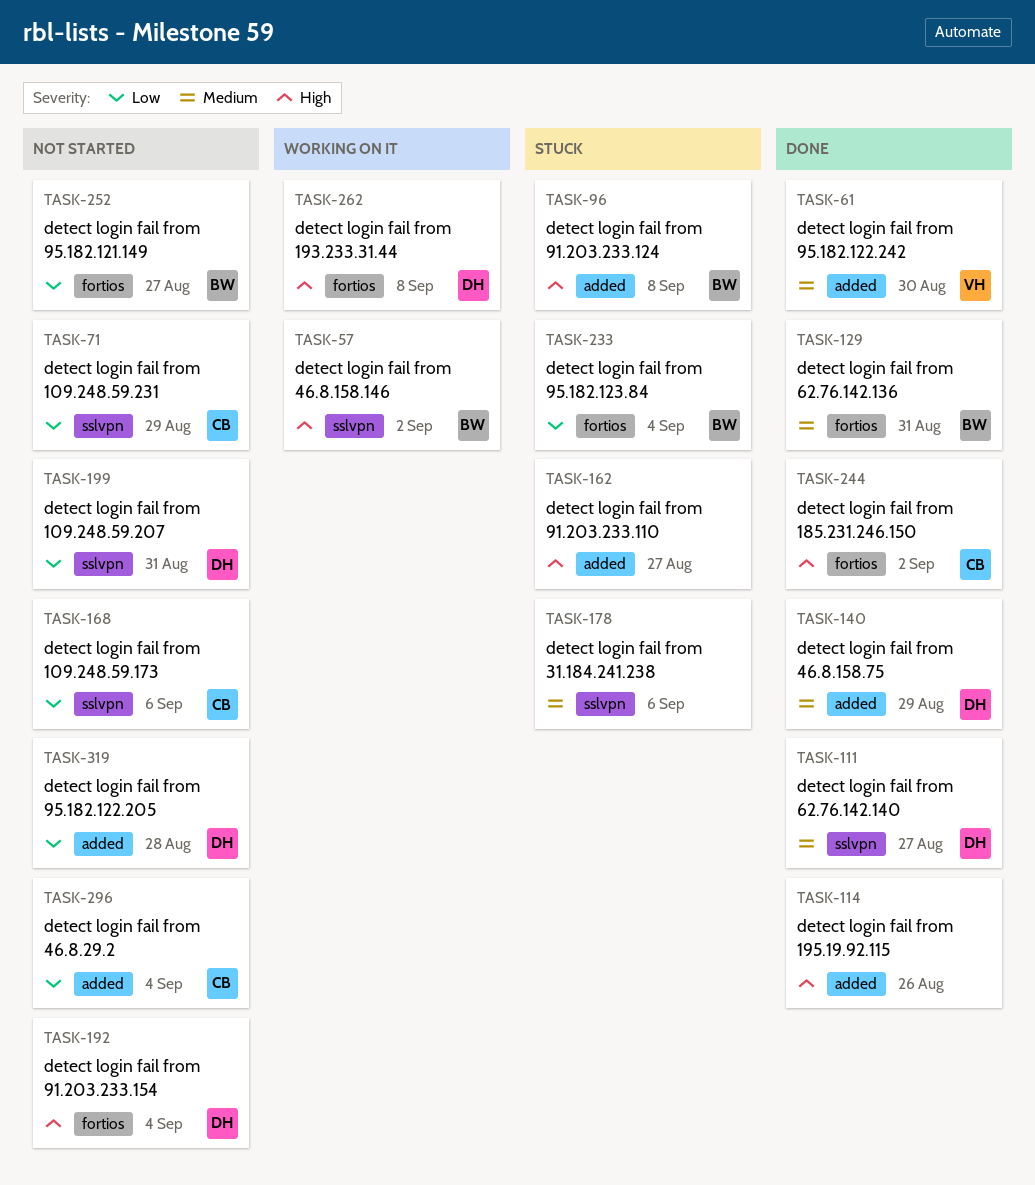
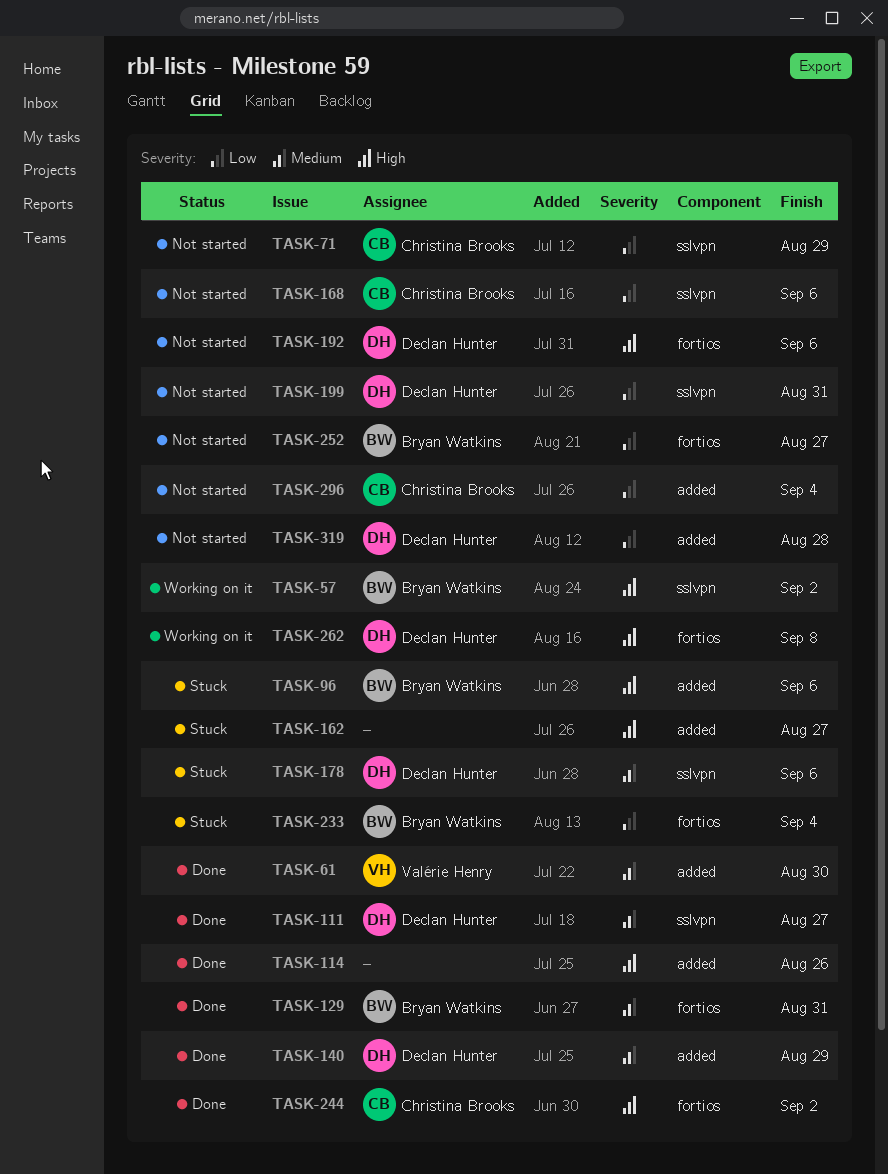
TASK-96, due: Sep 8 -> Sep 6
TASK-178, owner: none -> Declan Hunter
TASK-192, due: Sep 4 -> Sep 6

